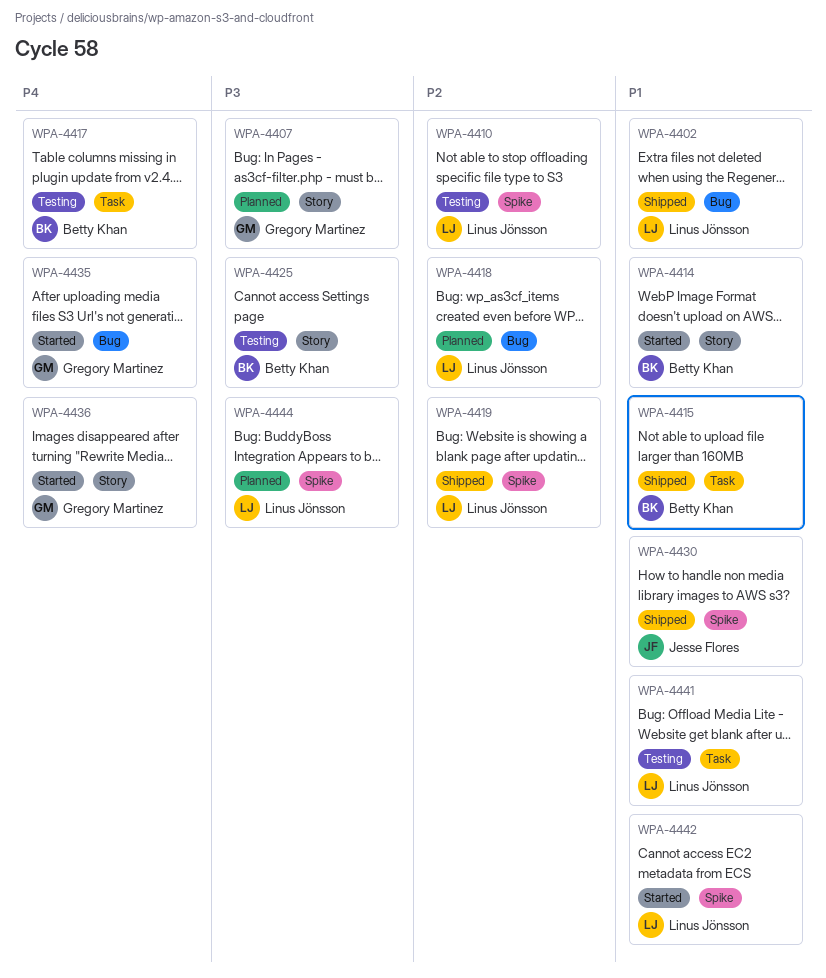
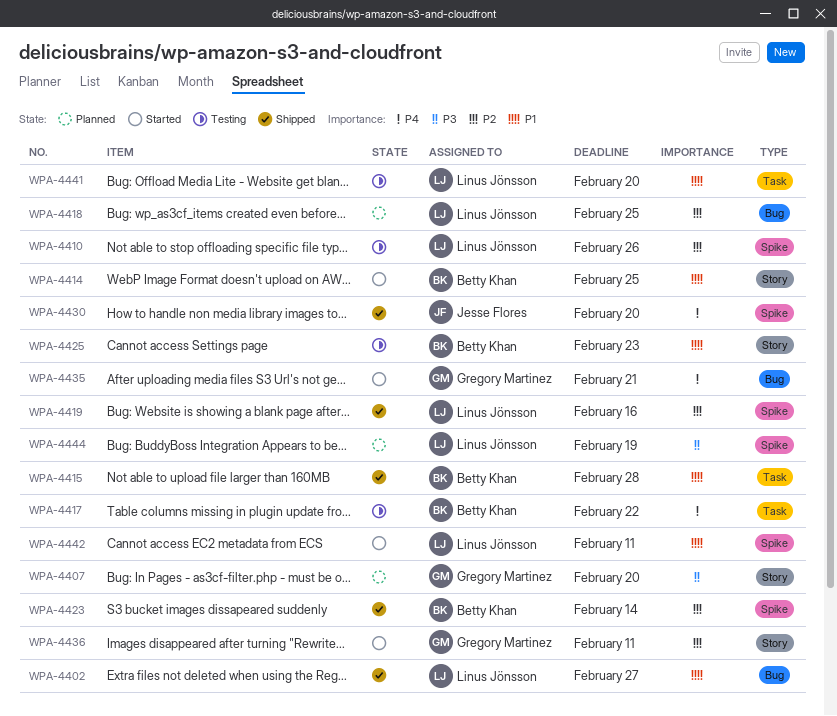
WPA-4423: none -> present
WPA-4425, priority: P3 -> P1
WPA-4430, priority: P1 -> P4
WPA-4436, priority: P4 -> P2

